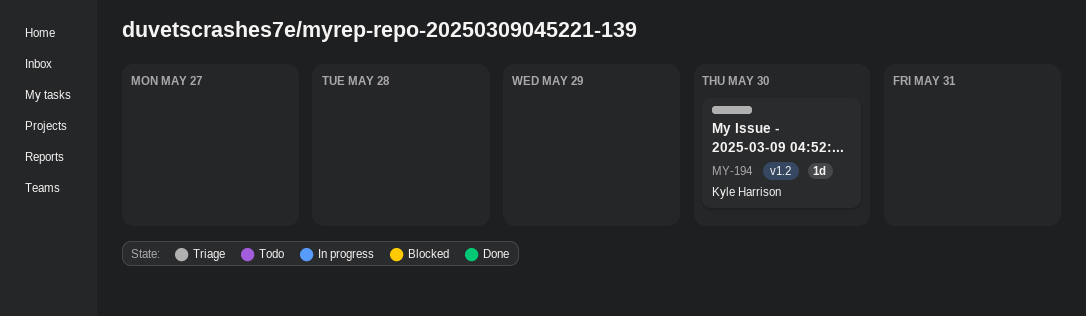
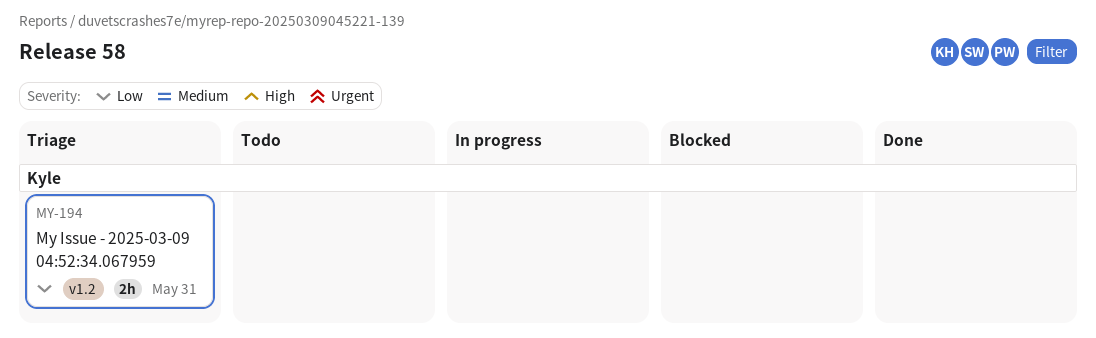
MY-194, estimate: 1d -> 2h
MY-194, due: May 30 -> May 31

